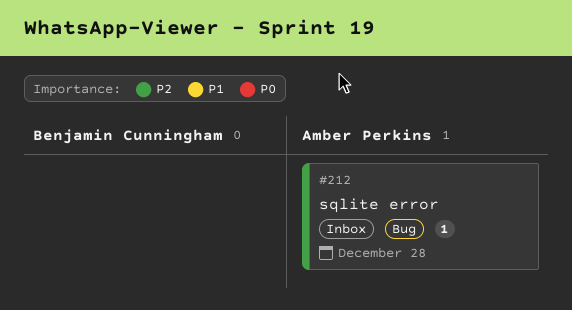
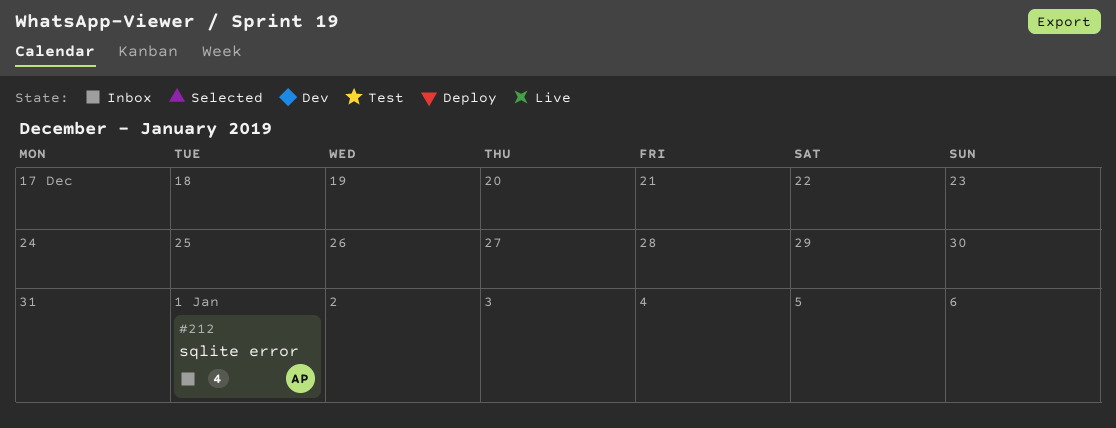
#212, estimate: 1 -> 4
#212, due: Dec 28 -> Jan 1

